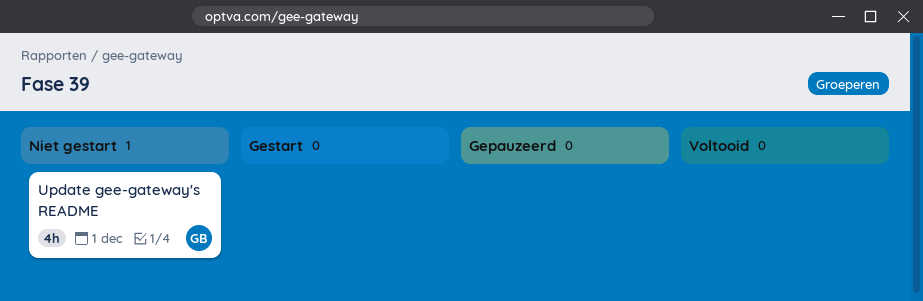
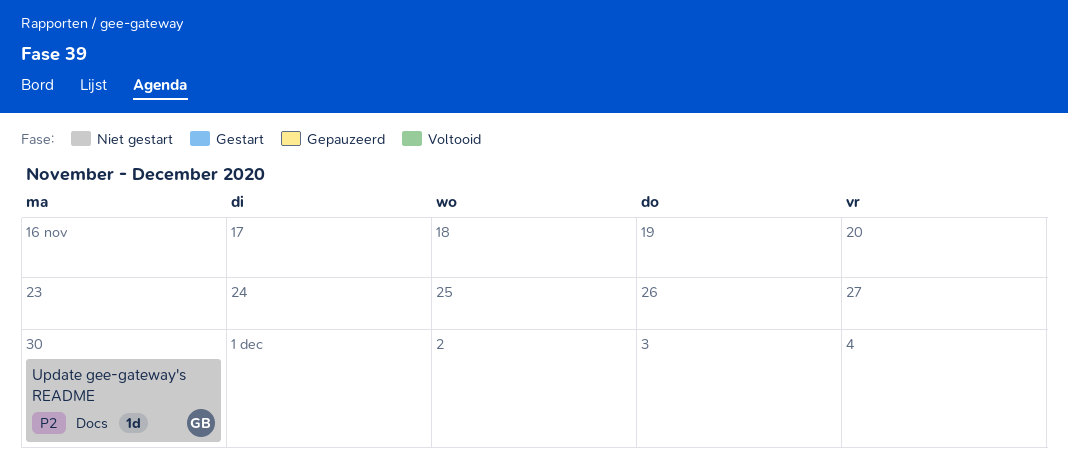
Update gee-gateway's README, estimate: 4h -> 1d
Update gee-gateway's README, due: Dec 1 -> Nov 30

